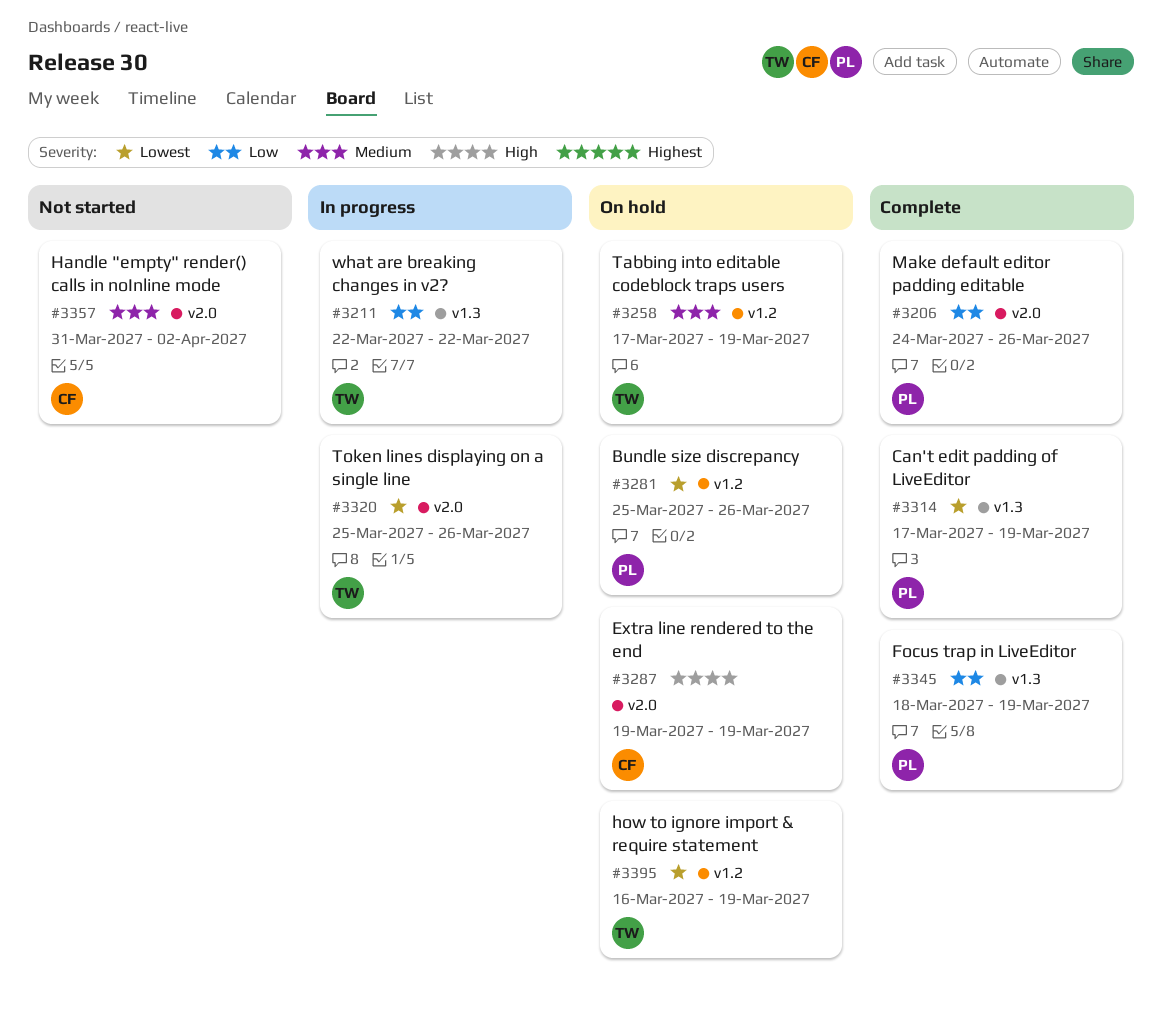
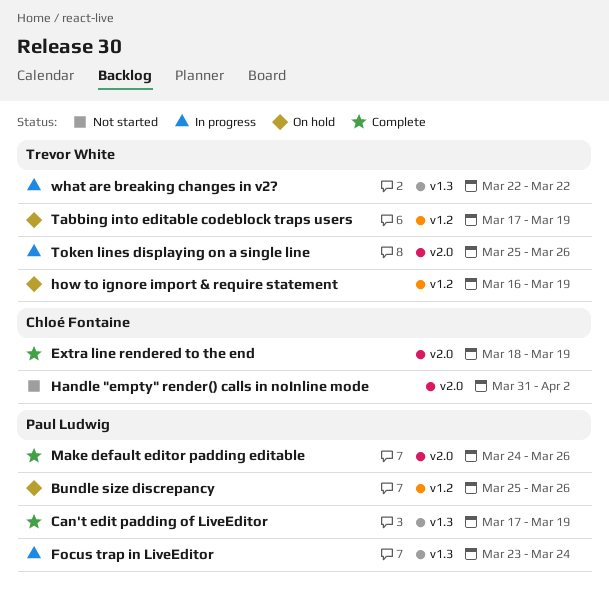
Extra line rendered to the end, status: On hold -> Complete
Extra line rendered to the end, start: Mar 19 -> Mar 18
Focus trap in LiveEditor, status: Complete -> In progress
Focus trap in LiveEditor, start: Mar 18 -> Mar 23
Focus trap in LiveEditor, due: Mar 19 -> Mar 24

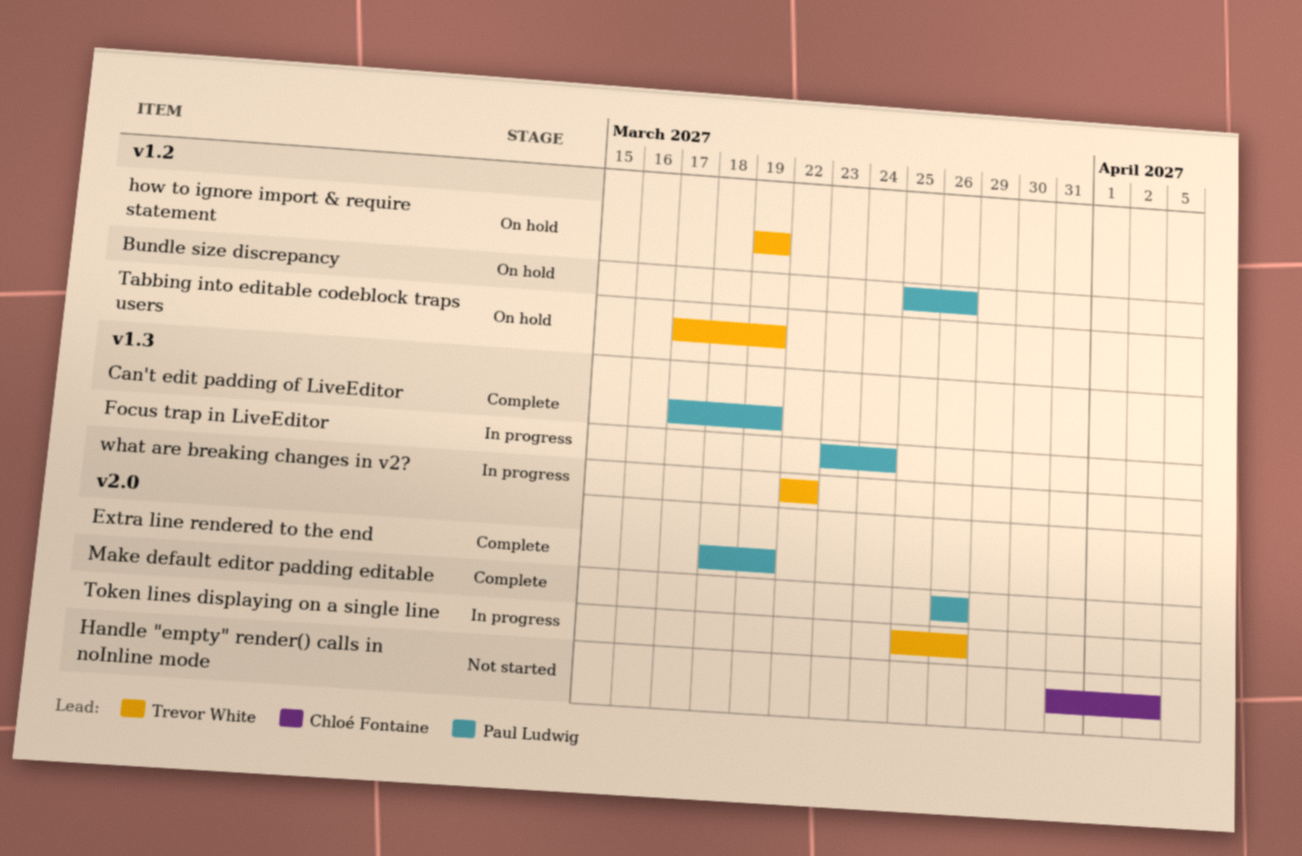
Extra line rendered to the end, owner: Chloé Fontaine -> Paul Ludwig
how to ignore import & require statement, start: Mar 16 -> Mar 19
Make default editor padding editable, start: Mar 24 -> Mar 26

